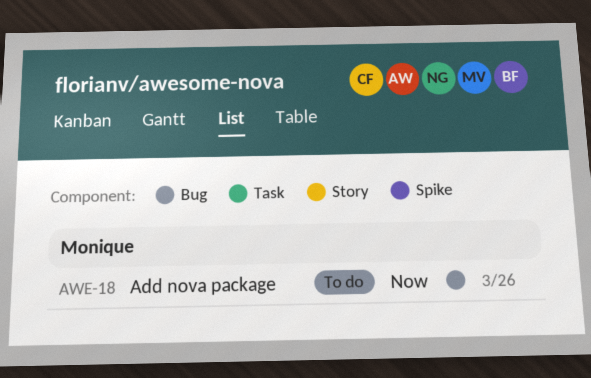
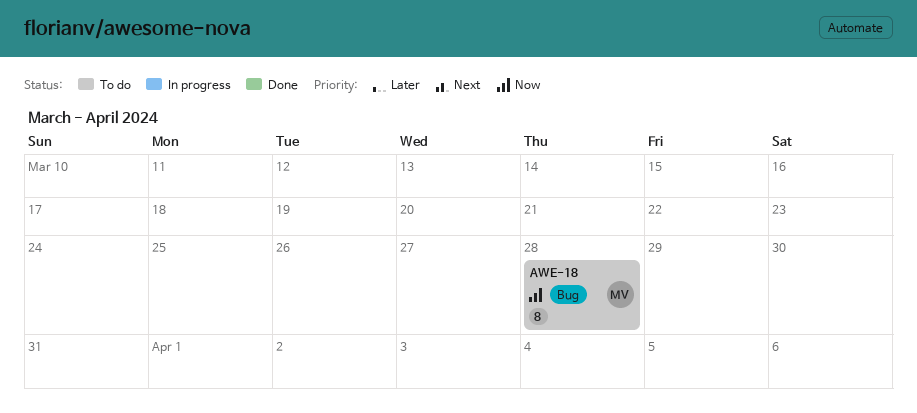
AWE-18, due: Mar 26 -> Mar 28

